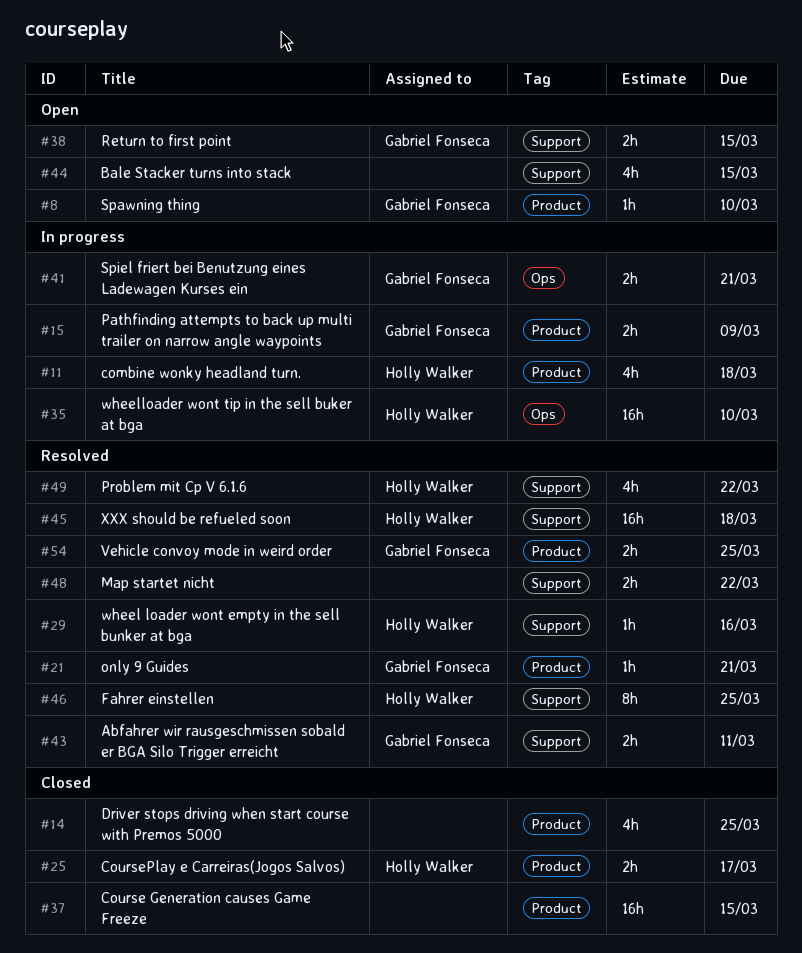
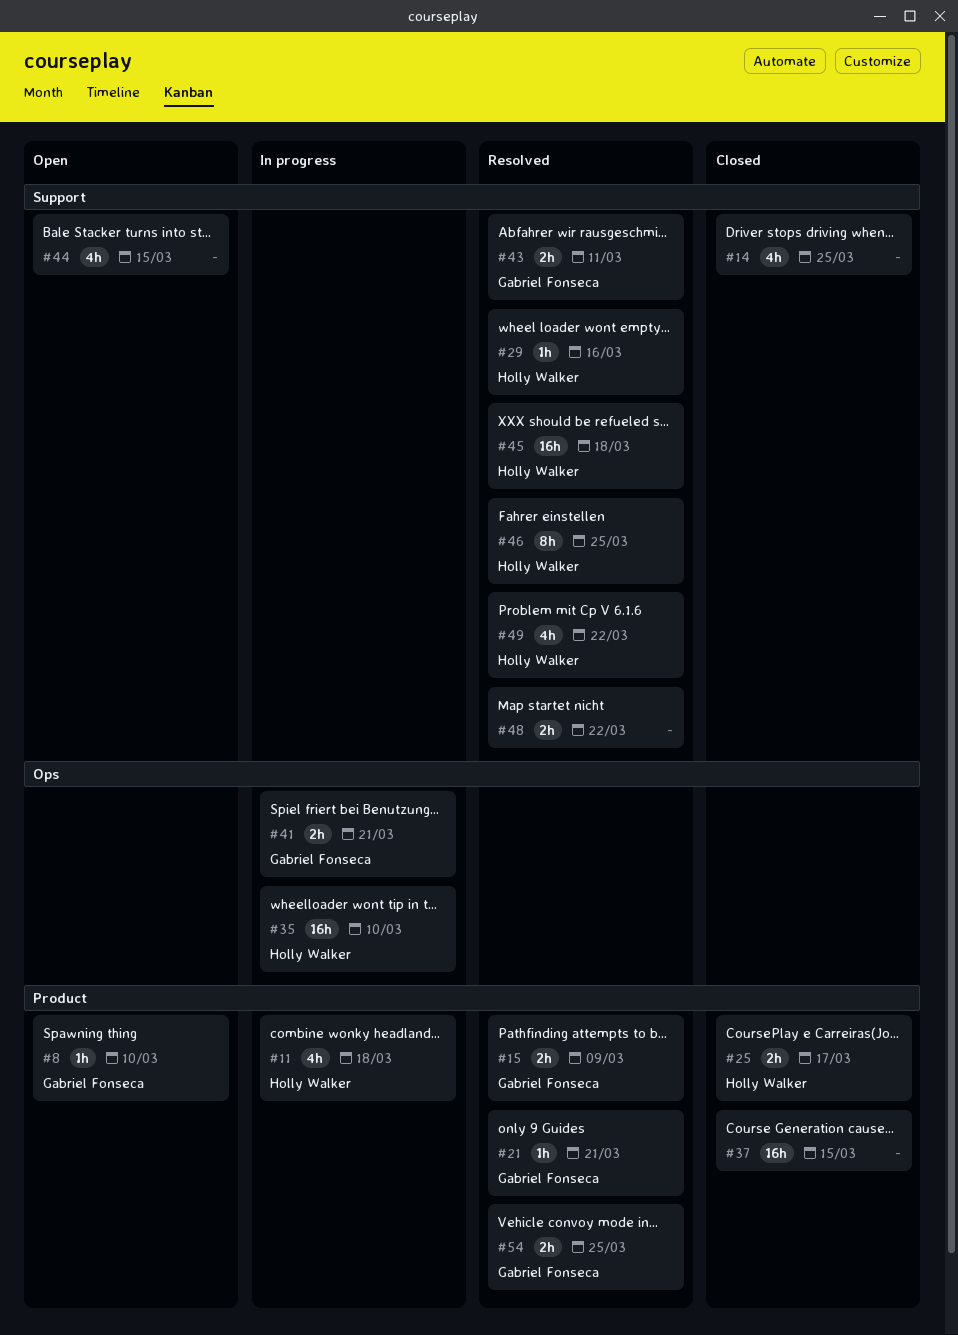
#14, label: Product -> Support
#15, status: In progress -> Resolved
#38: present -> none

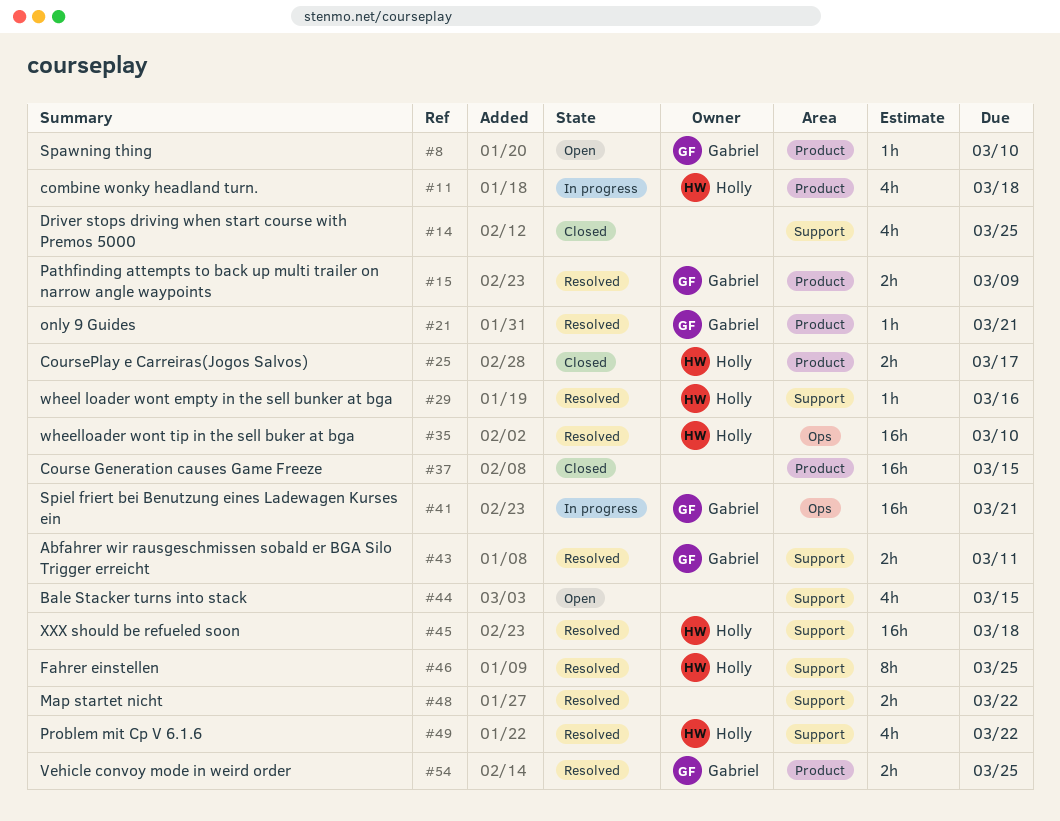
#35, status: In progress -> Resolved
#41, estimate: 2h -> 16h

